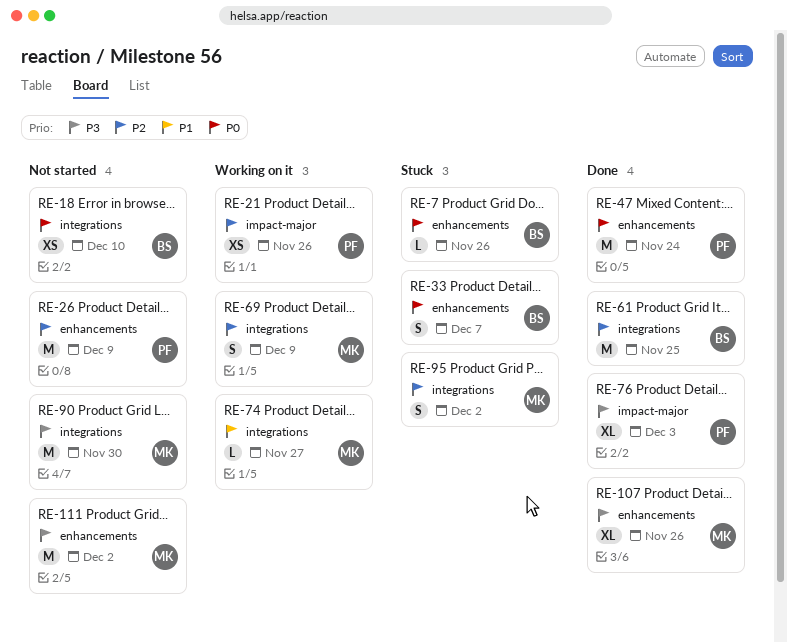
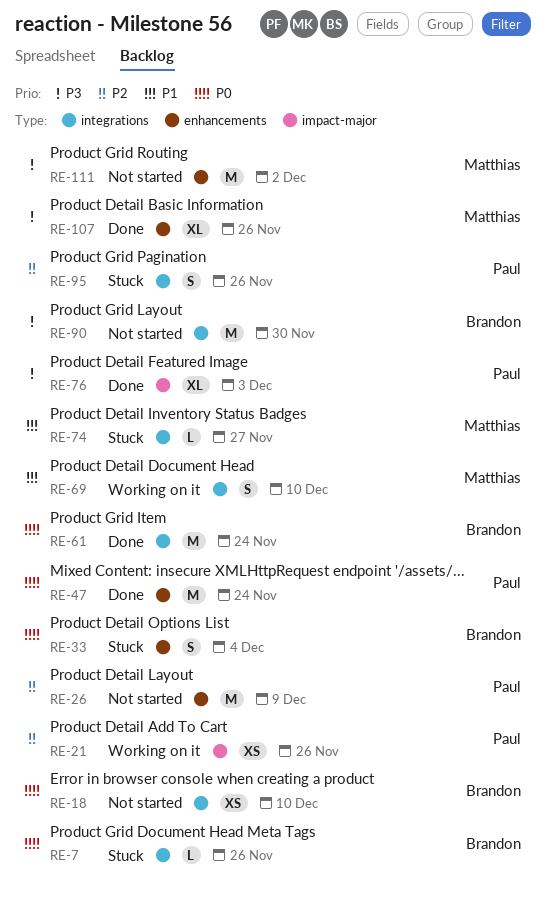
RE-7, label: enhancements -> integrations
RE-33, due: Dec 7 -> Dec 4
RE-61, priority: P2 -> P0
RE-61, due: Nov 25 -> Nov 24
RE-69, priority: P2 -> P1
RE-69, due: Dec 9 -> Dec 10
RE-74, status: Working on it -> Stuck
RE-90, owner: Matthias -> Brandon
RE-95, owner: Matthias -> Paul
RE-95, due: Dec 2 -> Nov 26

